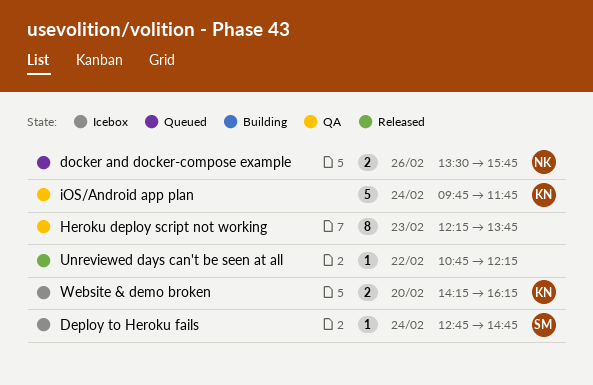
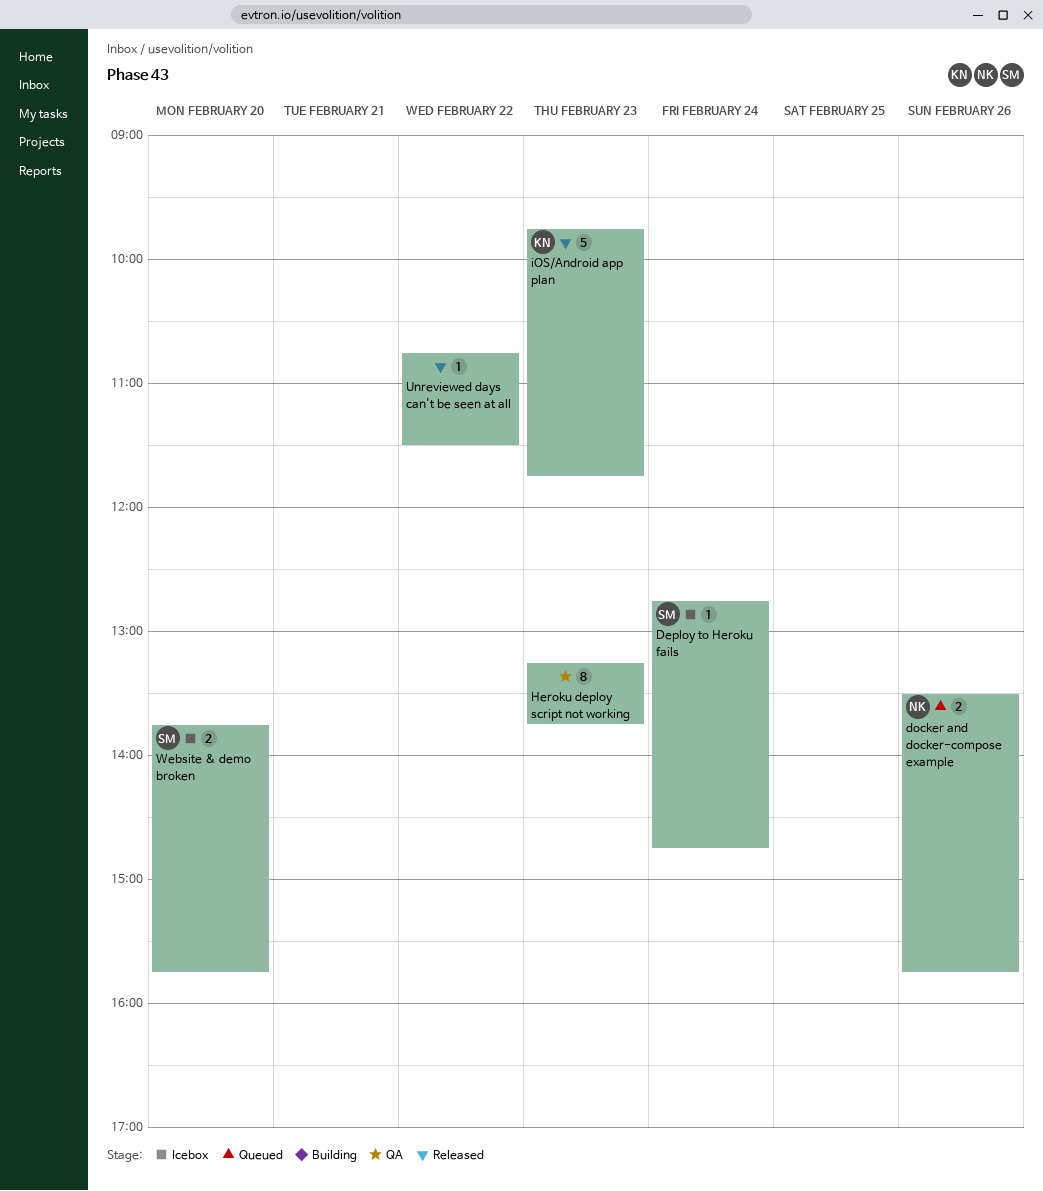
Heroku deploy script not working, begins: 12:15 -> 13:15
iOS/Android app plan, status: QA -> Released
iOS/Android app plan, day: Feb 24 -> Feb 23
Unreviewed days can't be seen at all, ends: 12:15 -> 11:30
Website & demo broken, owner: KN -> SM
Website & demo broken, begins: 14:15 -> 13:45
Website & demo broken, ends: 16:15 -> 15:45

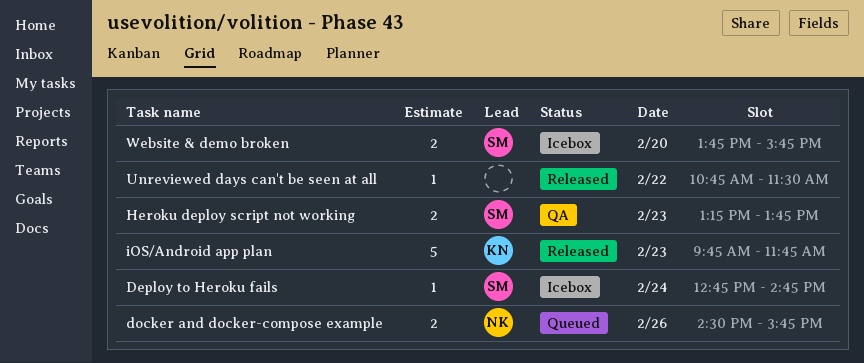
docker and docker-compose example, begins: 13:30 -> 14:30
Heroku deploy script not working, owner: none -> SM
Heroku deploy script not working, estimate: 8 -> 2

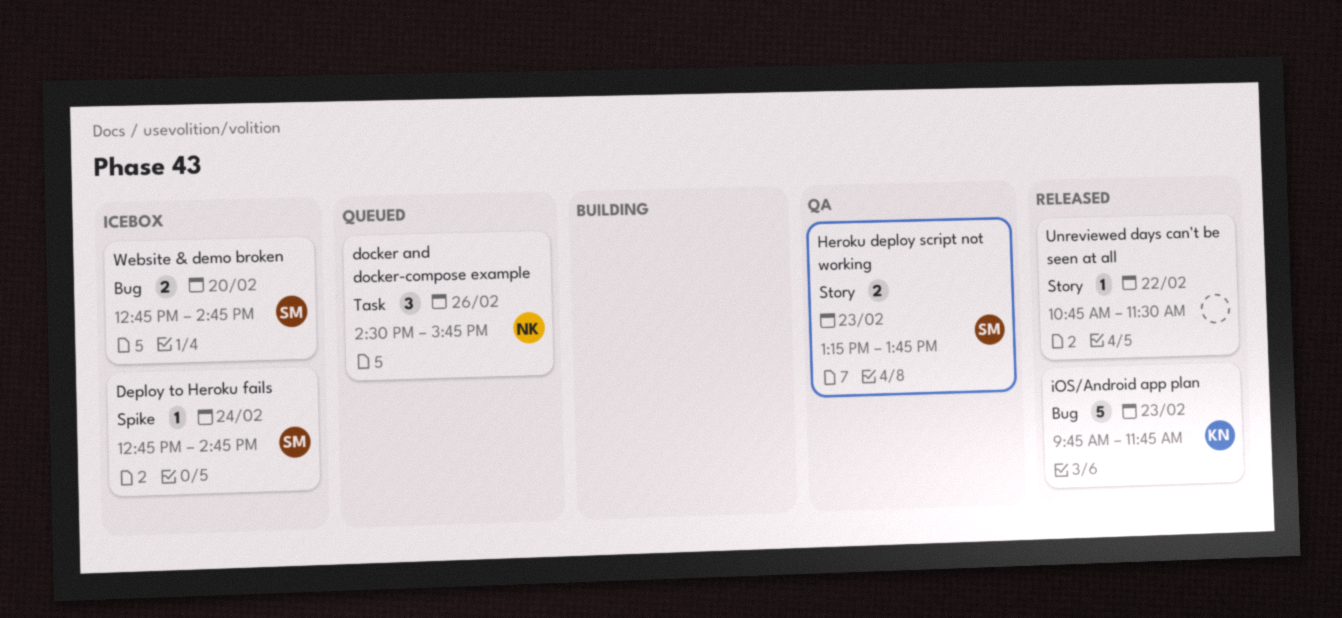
docker and docker-compose example, estimate: 2 -> 3
Website & demo broken, begins: 13:45 -> 12:45
Website & demo broken, ends: 15:45 -> 14:45

